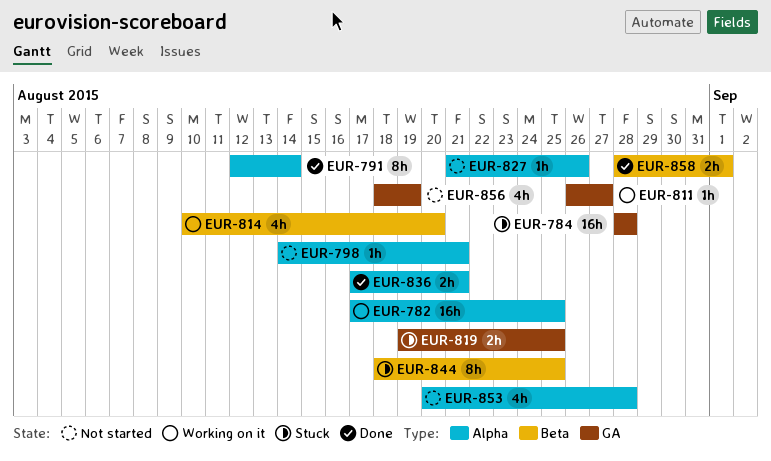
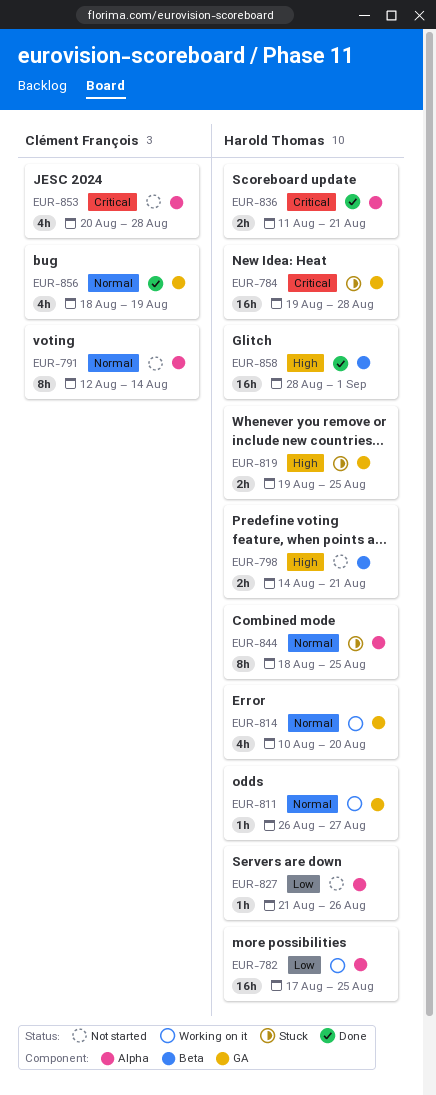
EUR-784, start: Aug 28 -> Aug 19
EUR-791, status: Done -> Not started
EUR-798, label: Alpha -> Beta
EUR-798, estimate: 1h -> 2h
EUR-814, label: Beta -> GA
EUR-836, start: Aug 17 -> Aug 11
EUR-844, label: Beta -> Alpha
EUR-856, status: Not started -> Done
EUR-858, estimate: 2h -> 16h

